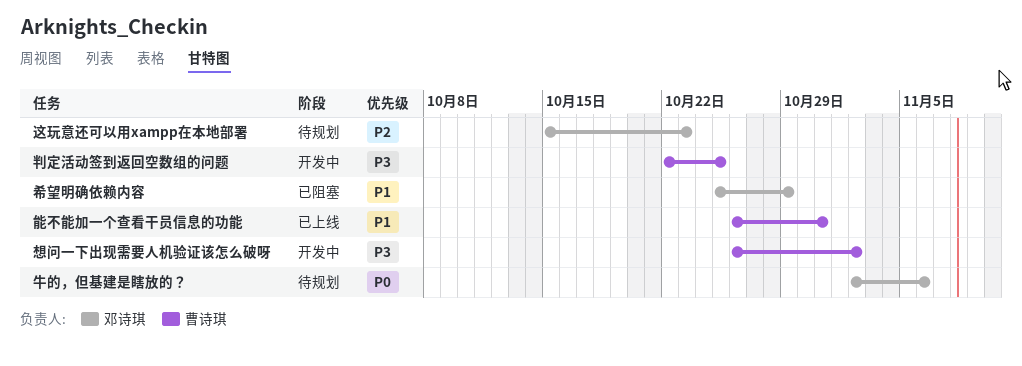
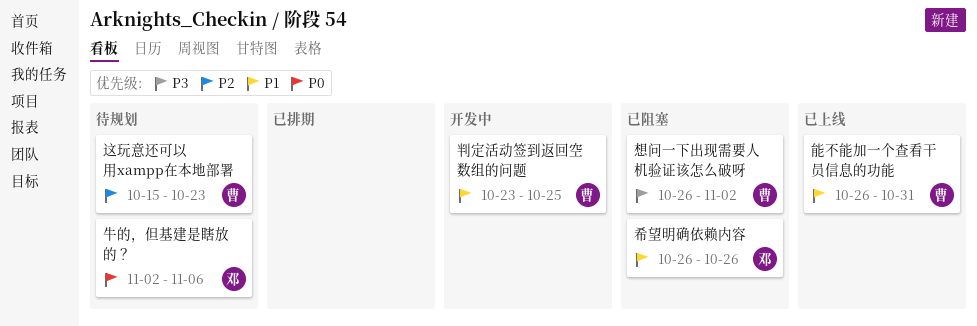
判定活动签到返回空数组的问题, priority: P3 -> P1
判定活动签到返回空数组的问题, start: Oct 22 -> Oct 23
希望明确依赖内容, start: Oct 25 -> Oct 26
希望明确依赖内容, due: Oct 29 -> Oct 26
想问一下出现需要人机验证该怎么破呀, status: 开发中 -> 已阻塞
这玩意还可以用xampp在本地部署, owner: 邓诗琪 -> 曹诗琪

